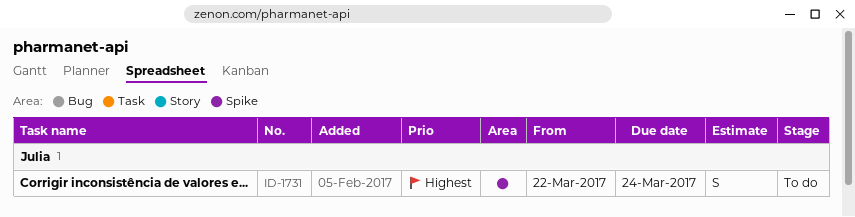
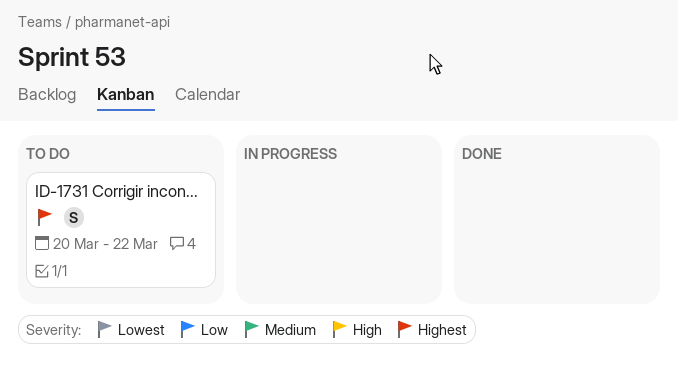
ID-1731, start: Mar 22 -> Mar 20
ID-1731, due: Mar 24 -> Mar 22

